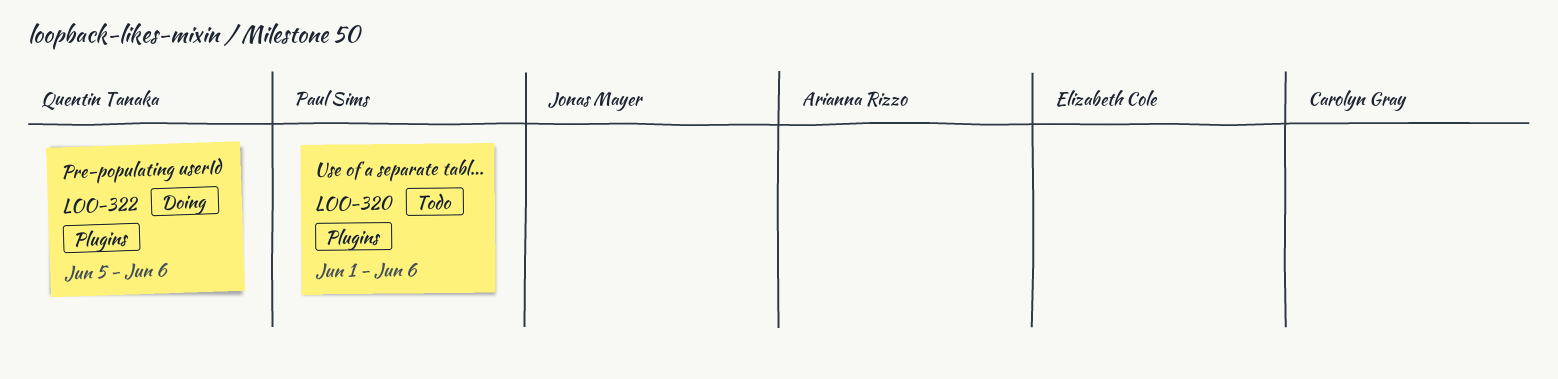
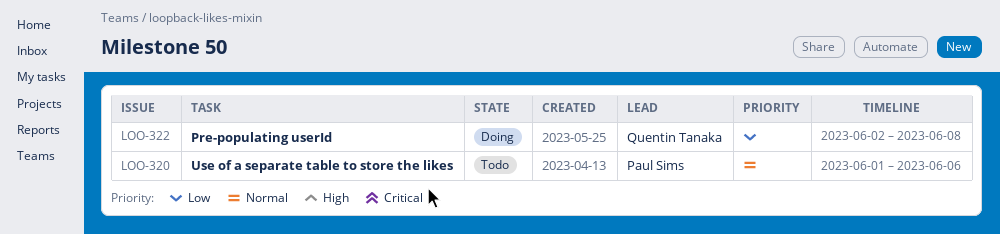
LOO-322, start: Jun 5 -> Jun 2
LOO-322, due: Jun 6 -> Jun 8

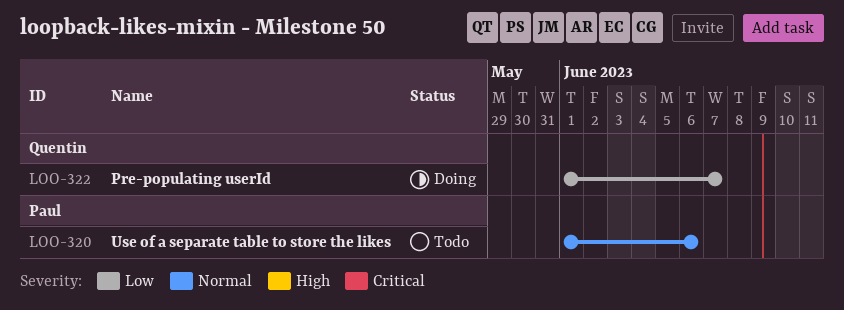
LOO-322, start: Jun 2 -> Jun 1
LOO-322, due: Jun 8 -> Jun 7

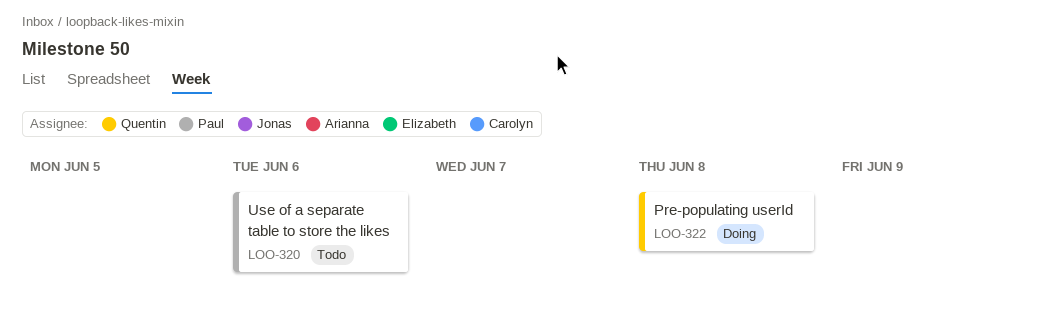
LOO-322, due: Jun 7 -> Jun 8

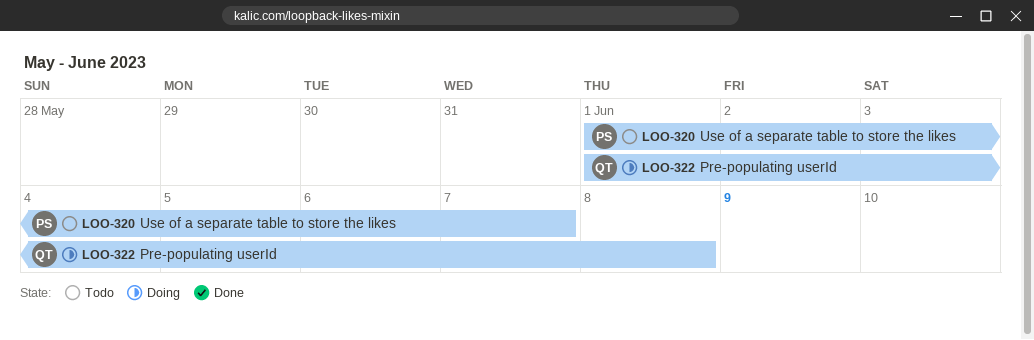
LOO-320, due: Jun 6 -> Jun 7

